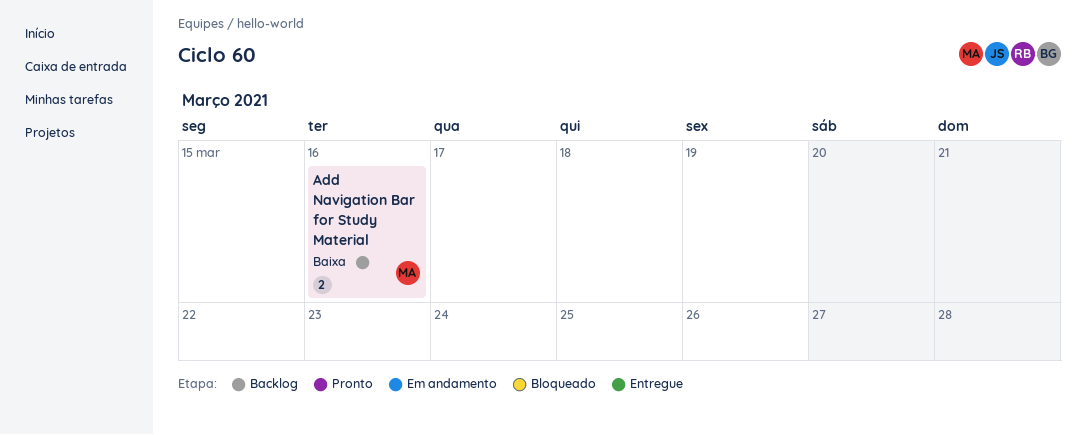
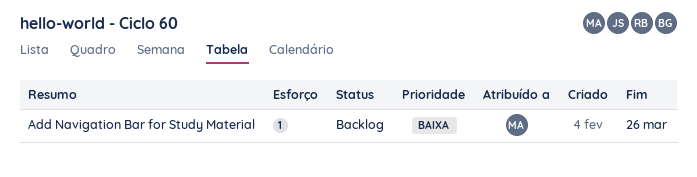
Add Navigation Bar for Study Material, estimate: 2 -> 1
Add Navigation Bar for Study Material, due: Mar 16 -> Mar 26

